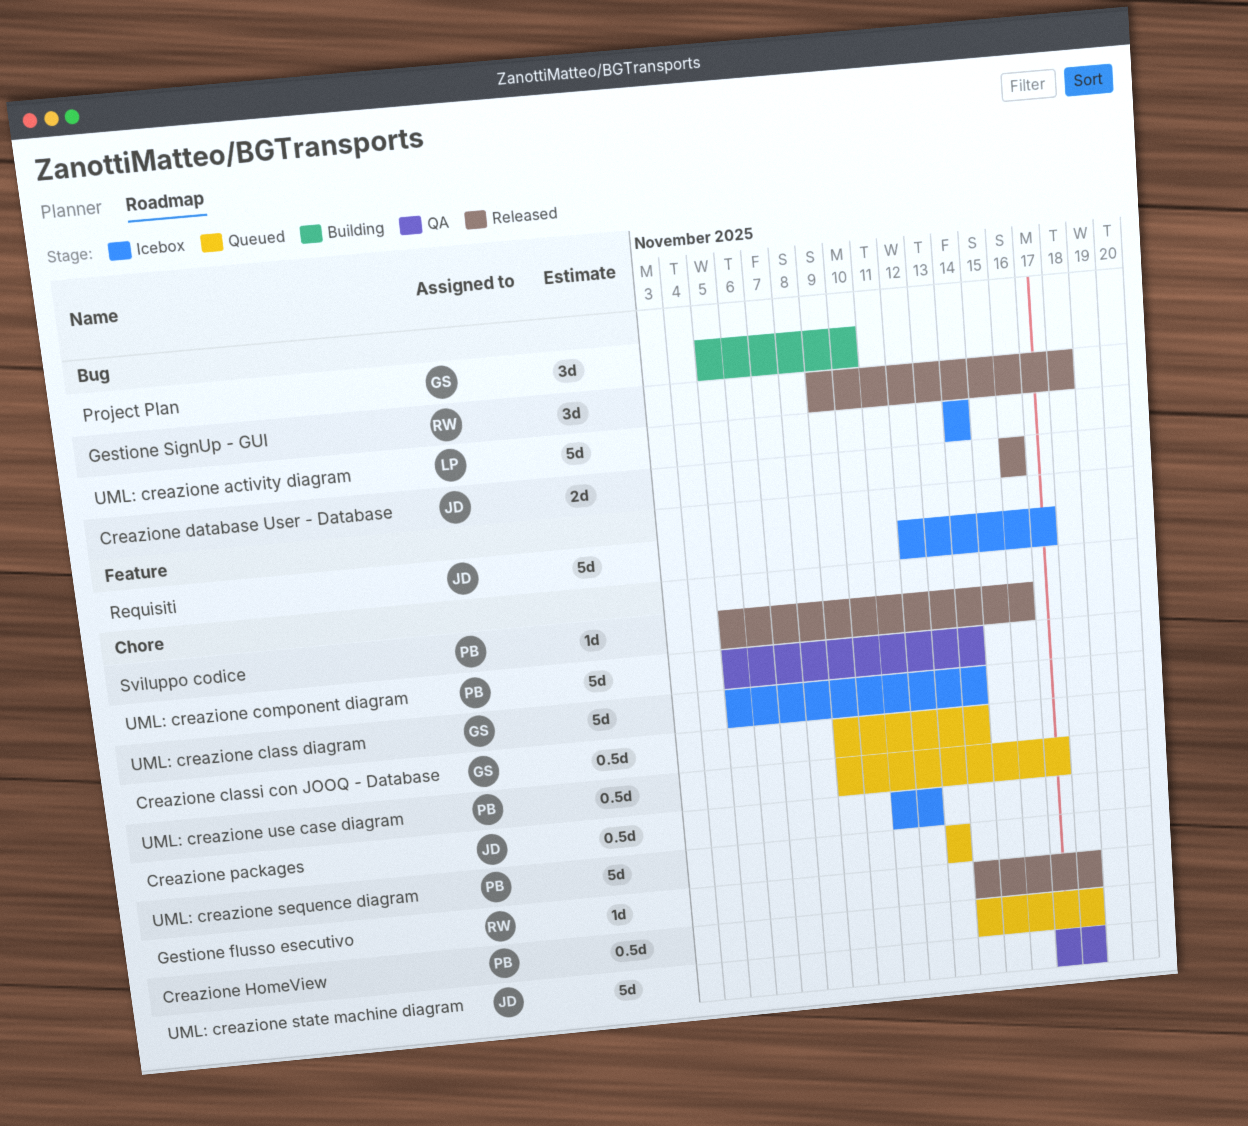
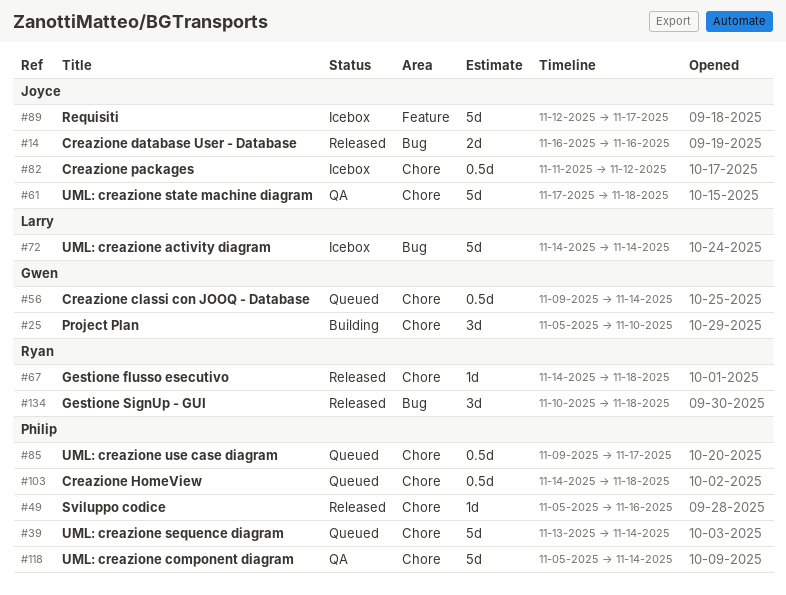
Gestione SignUp - GUI, start: Nov 9 -> Nov 10
Project Plan, label: Bug -> Chore
UML: creazione class diagram: present -> none
UML: creazione sequence diagram, due: Nov 13 -> Nov 14

